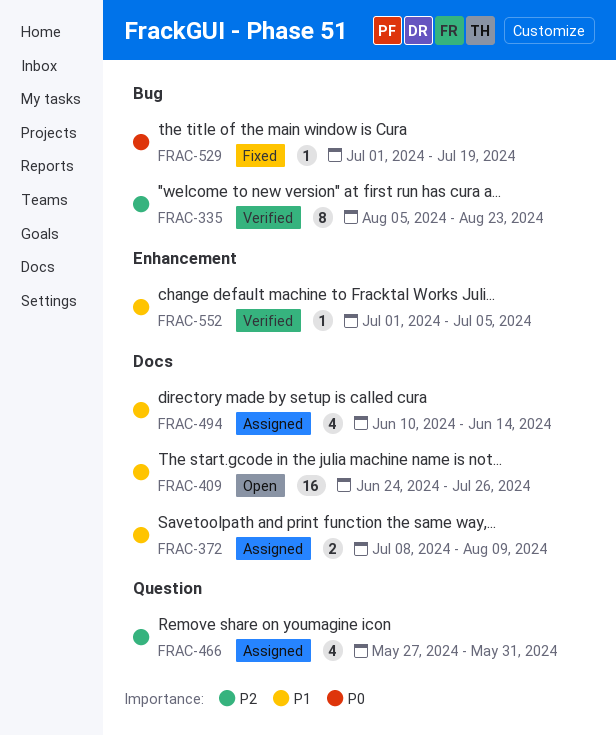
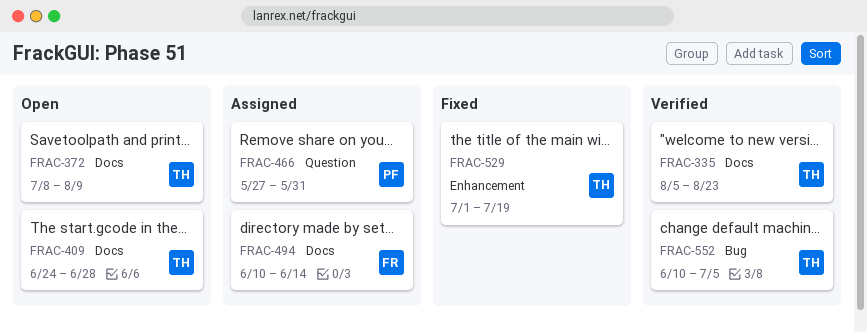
FRAC-335, label: Bug -> Docs
FRAC-372, status: Assigned -> Open
FRAC-409, due: Jul 26 -> Jun 28
FRAC-529, label: Bug -> Enhancement
FRAC-552, label: Enhancement -> Bug
FRAC-552, start: Jul 1 -> Jun 10

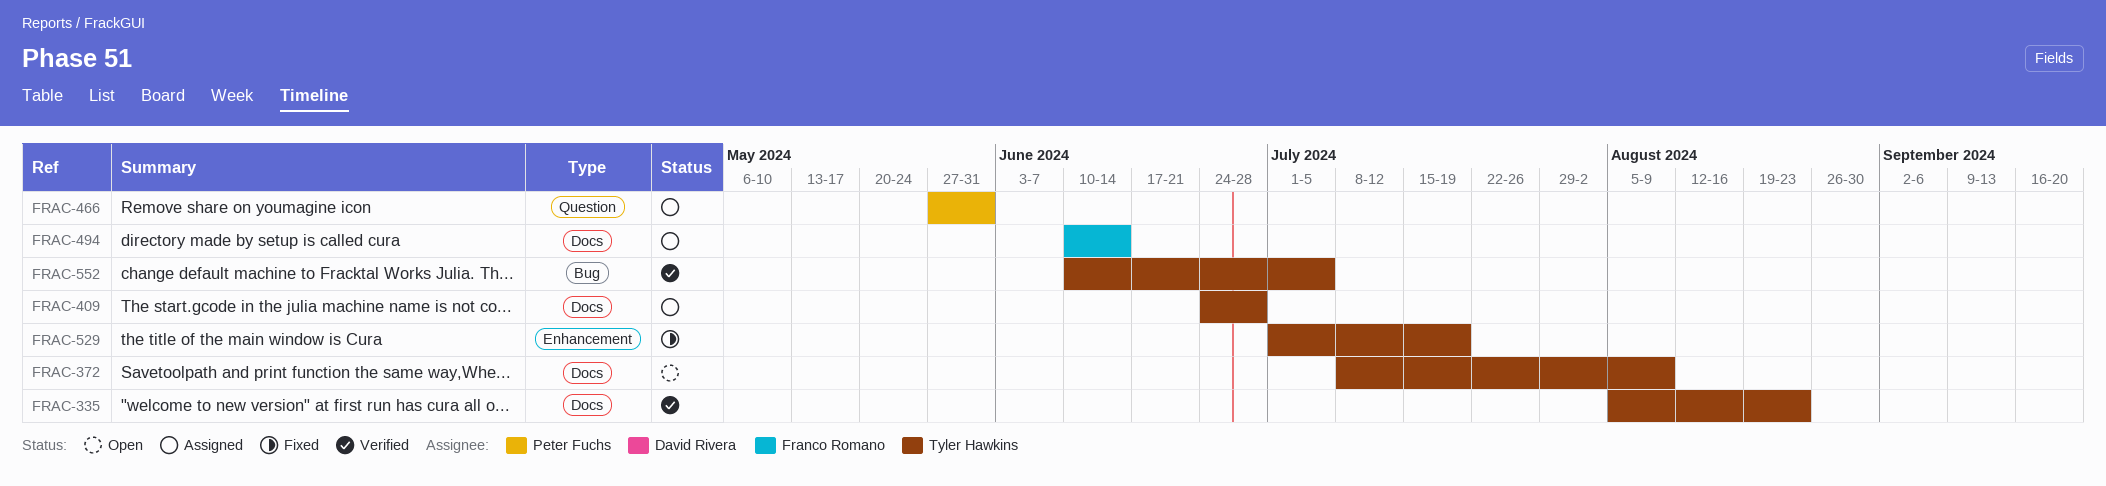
FRAC-409, status: Open -> Assigned

